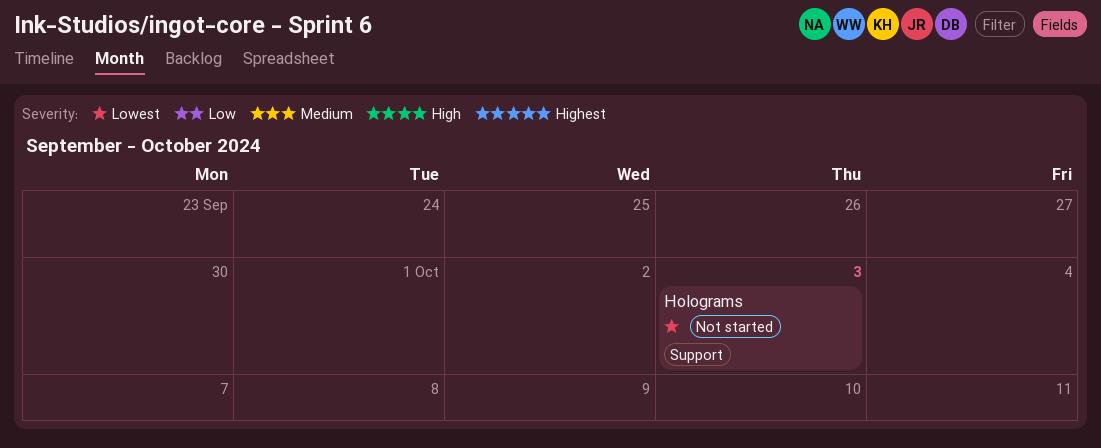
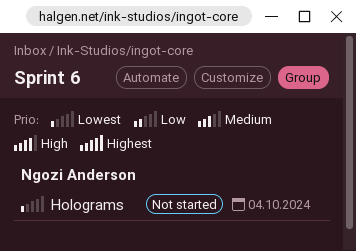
Holograms, due: Oct 3 -> Oct 4

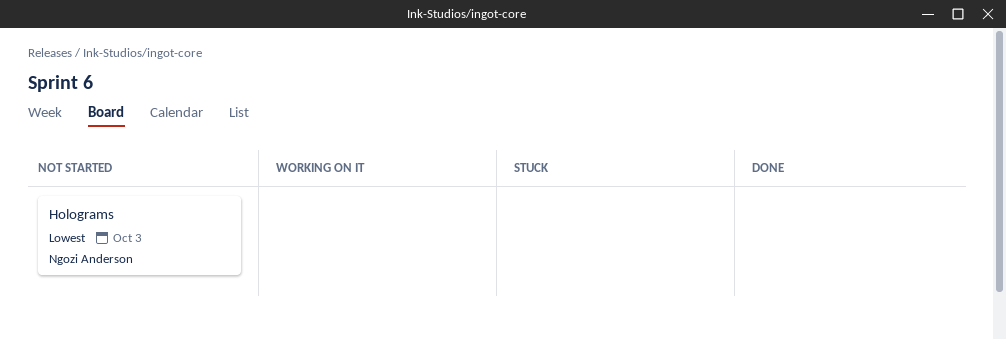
Holograms, due: Oct 4 -> Oct 3

